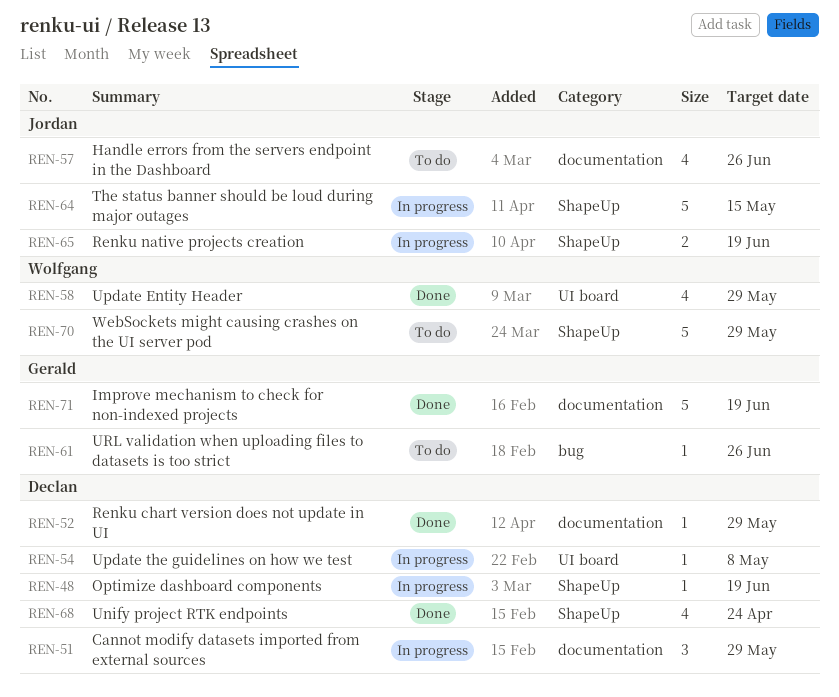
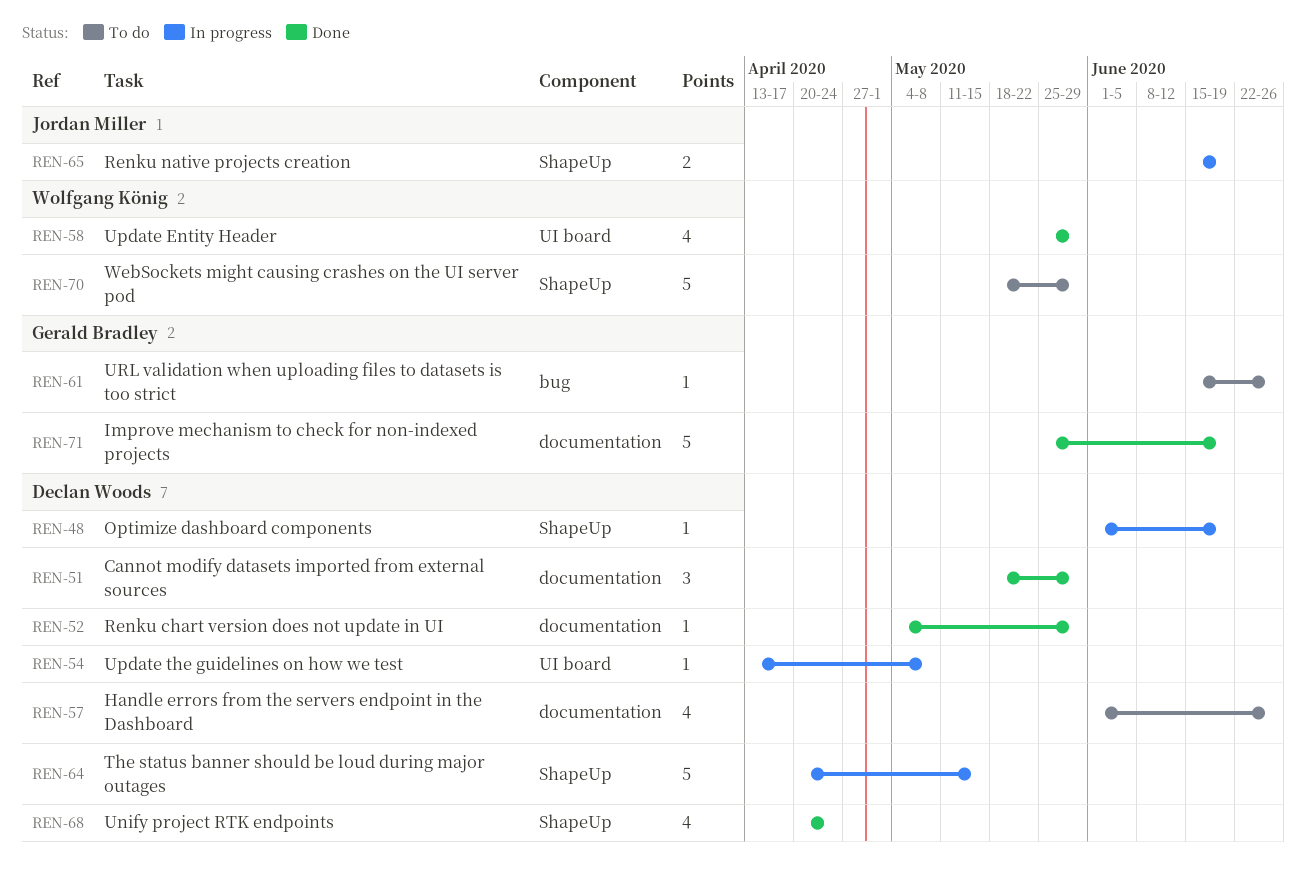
REN-51, status: In progress -> Done
REN-57, owner: Jordan Miller -> Declan Woods
REN-64, owner: Jordan Miller -> Declan Woods

